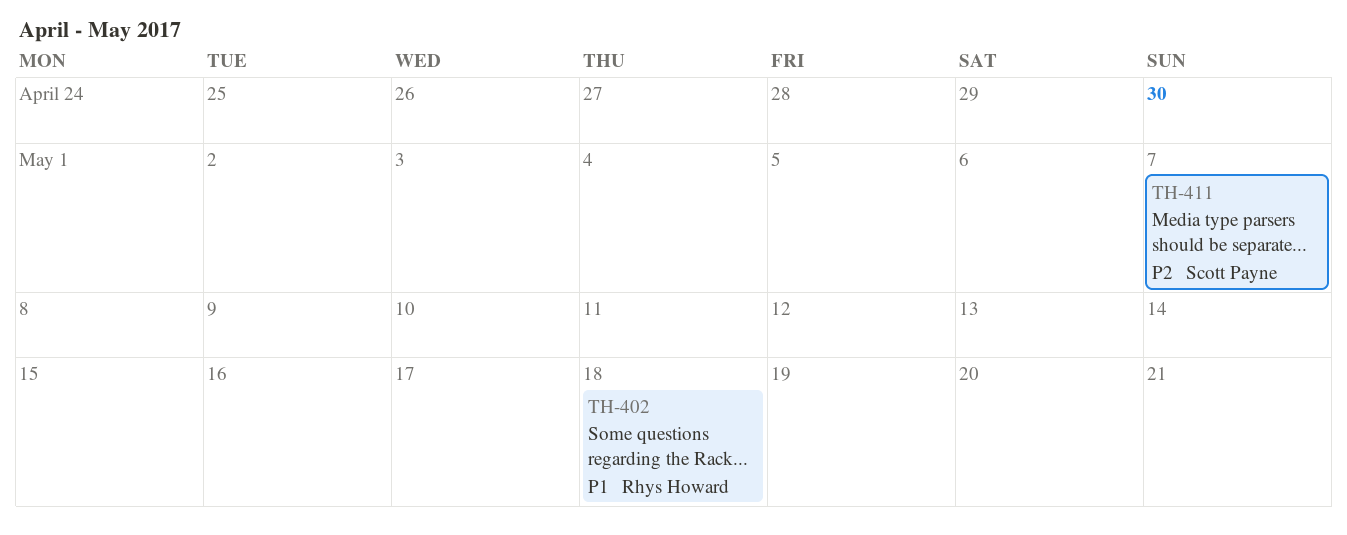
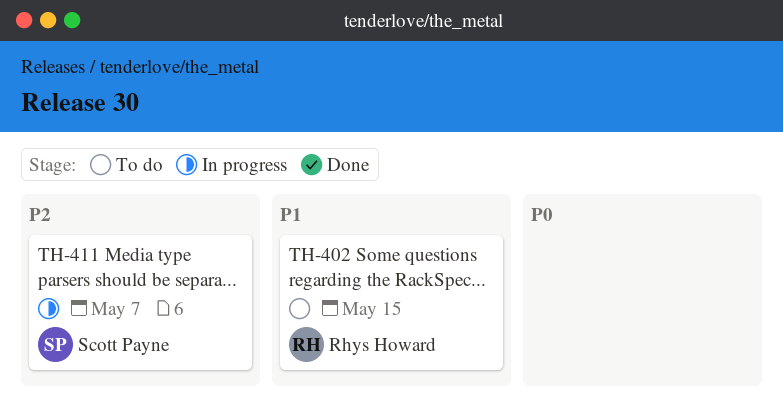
TH-402, due: May 18 -> May 15

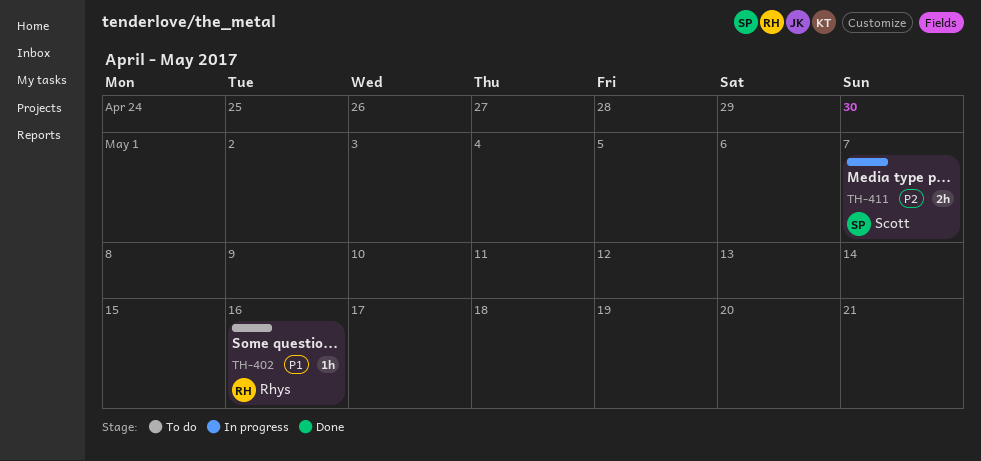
TH-402, due: May 15 -> May 16

